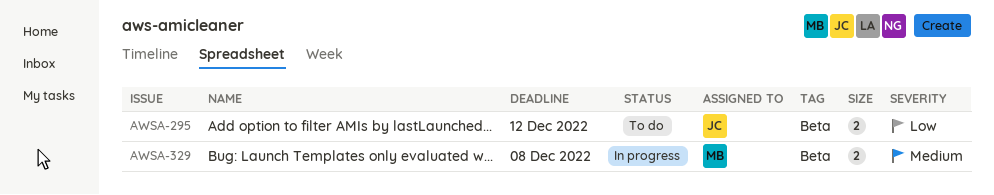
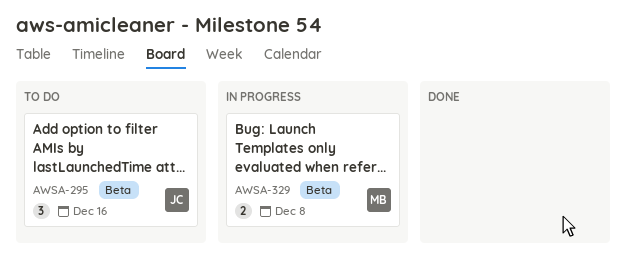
AWSA-295, estimate: 2 -> 3
AWSA-295, due: Dec 12 -> Dec 16

